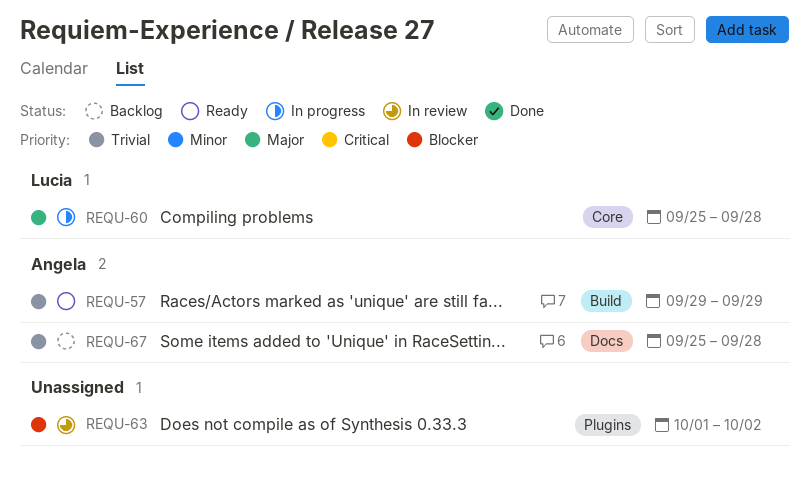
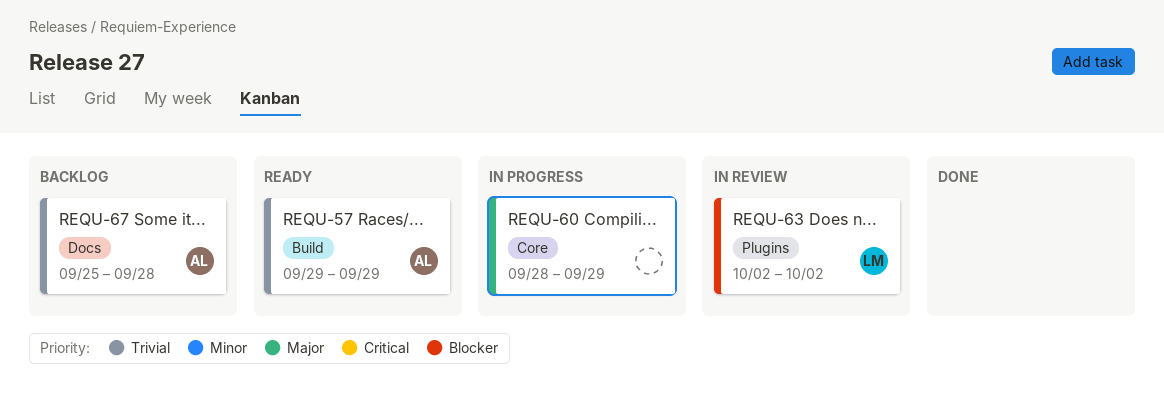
REQU-60, owner: Lucia -> none
REQU-60, start: Sep 25 -> Sep 28
REQU-60, due: Sep 28 -> Sep 29
REQU-63, owner: none -> Lucia
REQU-63, start: Oct 1 -> Oct 2

